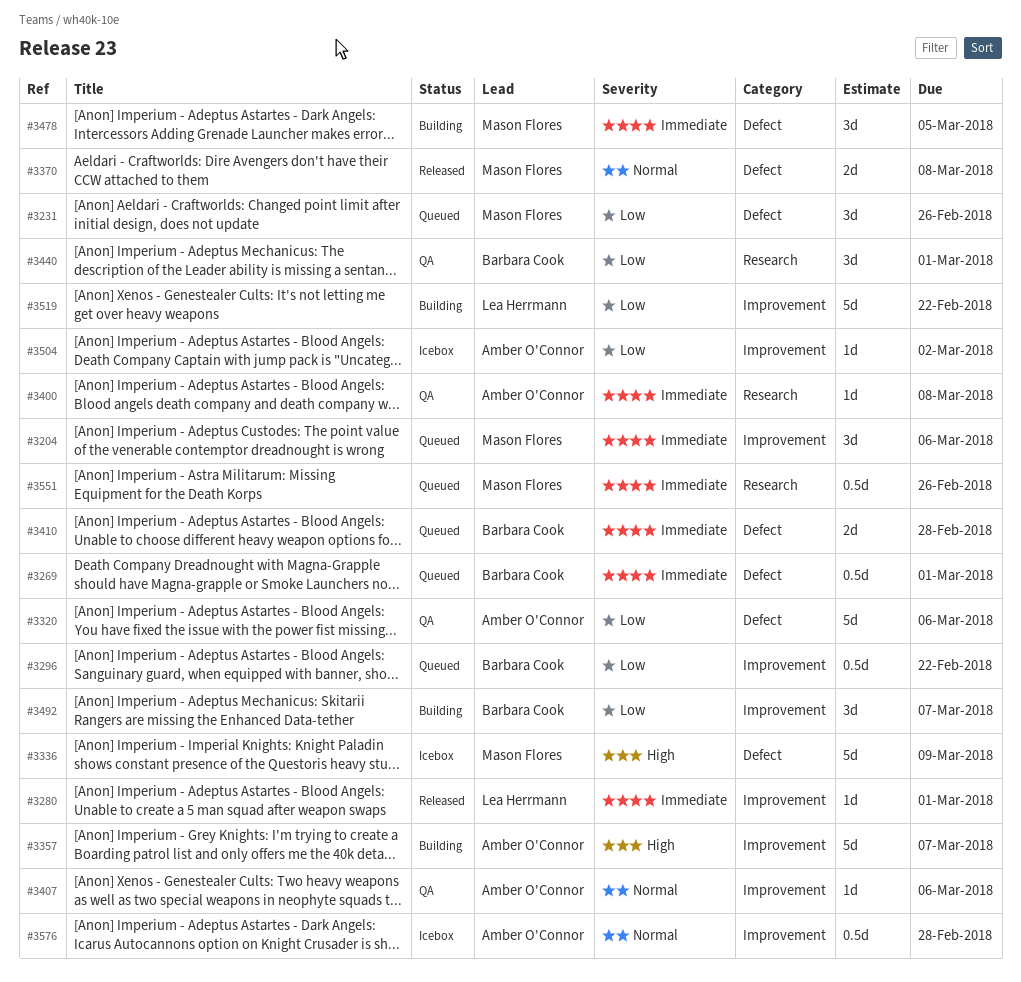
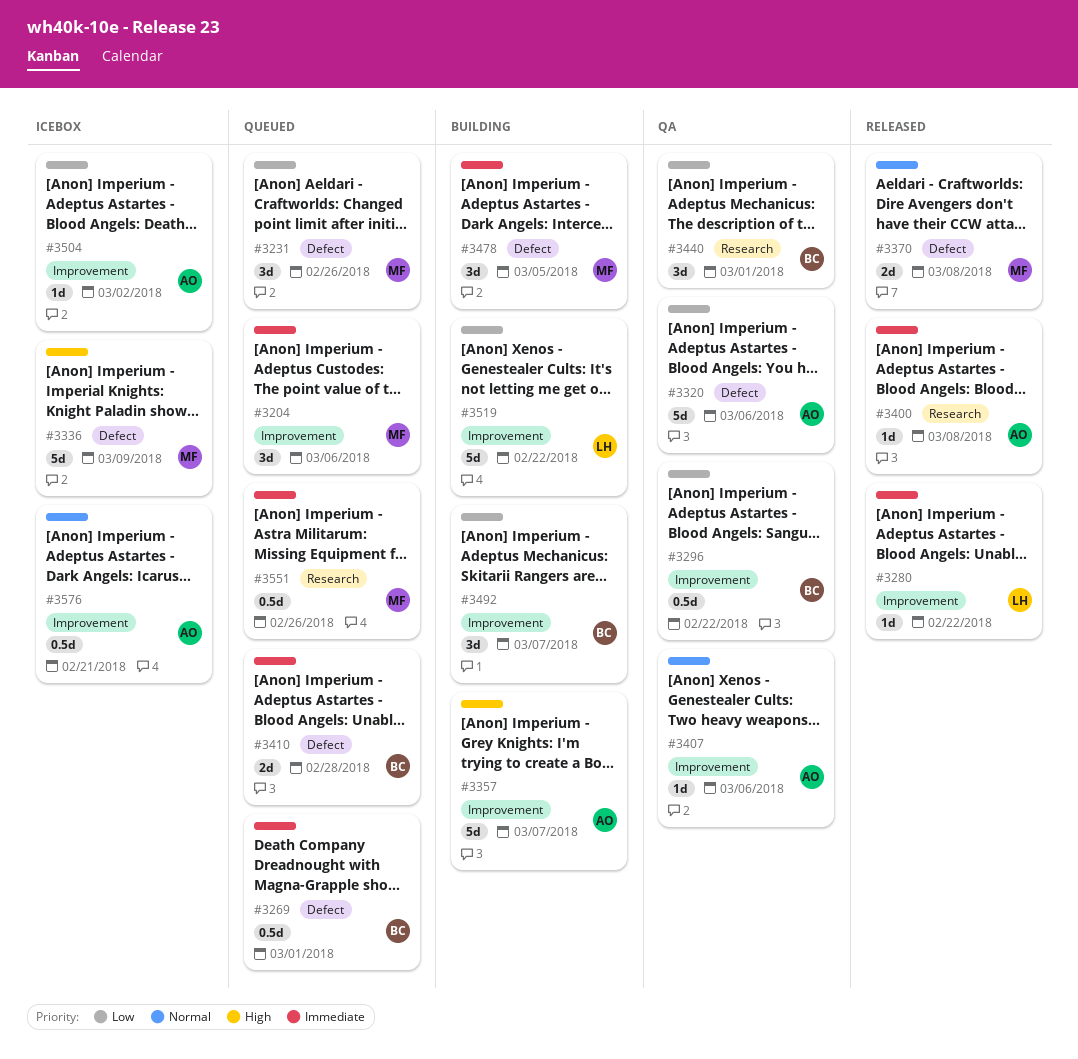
#3280, due: Mar 1 -> Feb 22
#3296, status: Queued -> QA
#3400, status: QA -> Released
#3576, due: Feb 28 -> Feb 21

